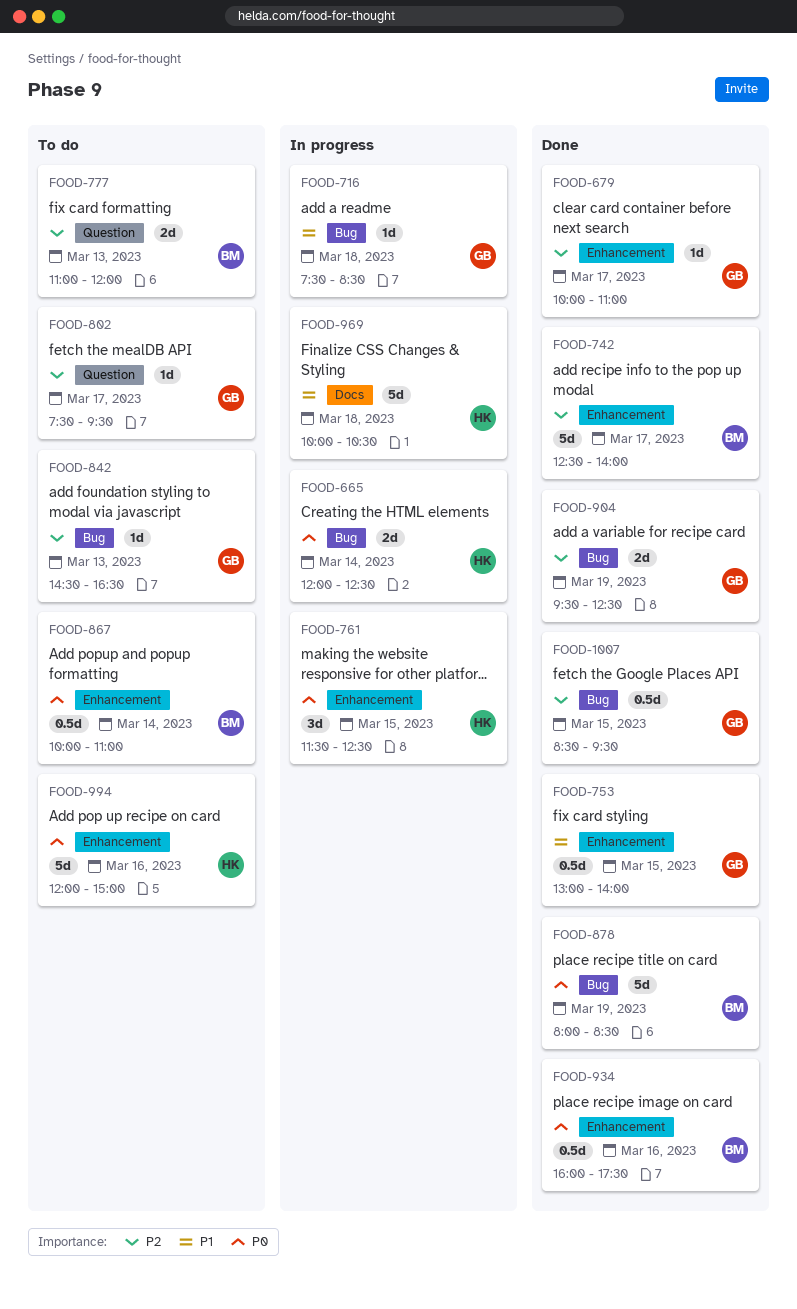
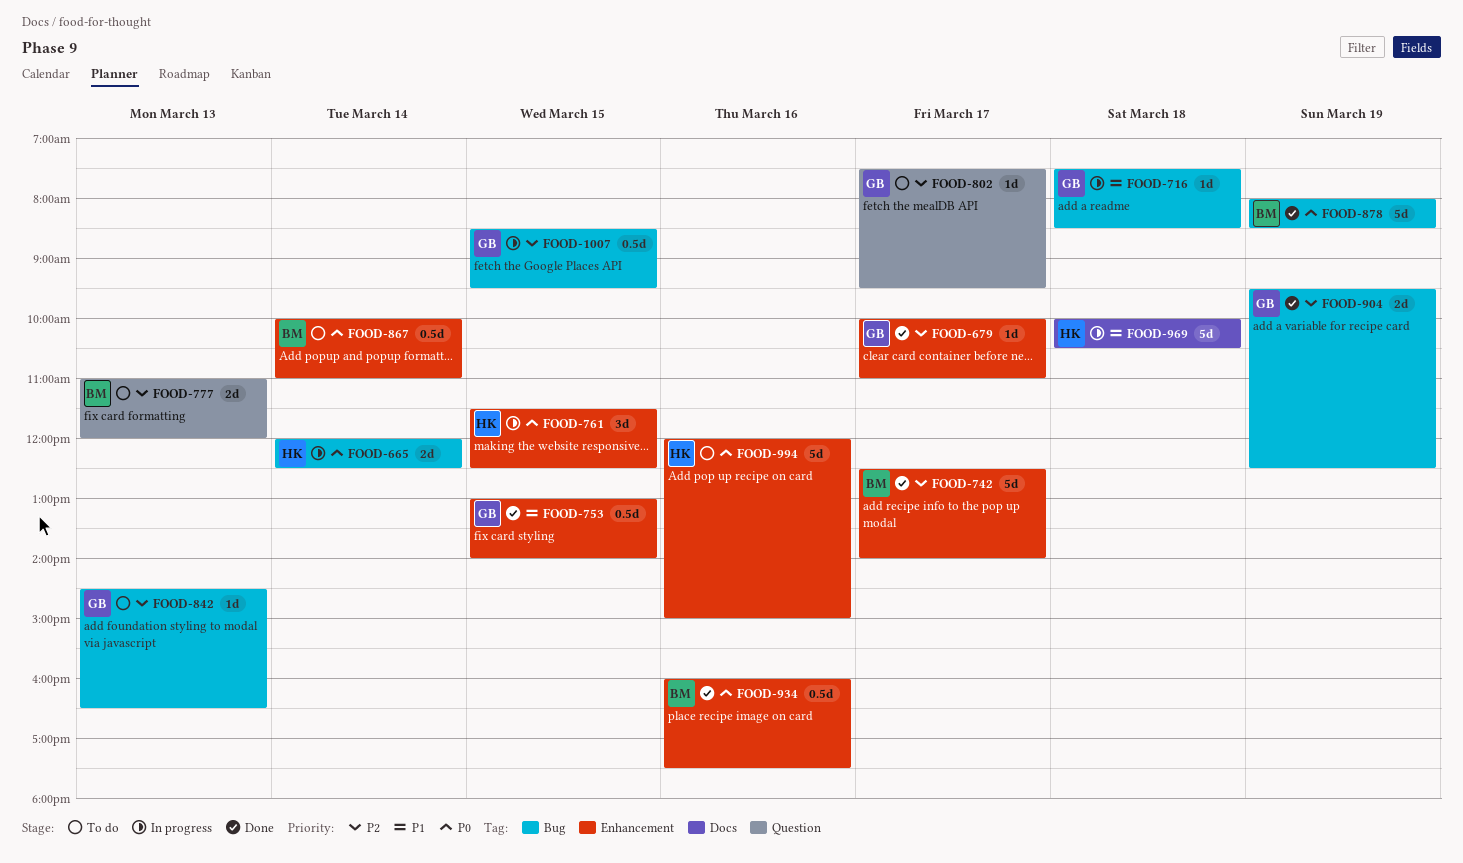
FOOD-1007, status: Done -> In progress

